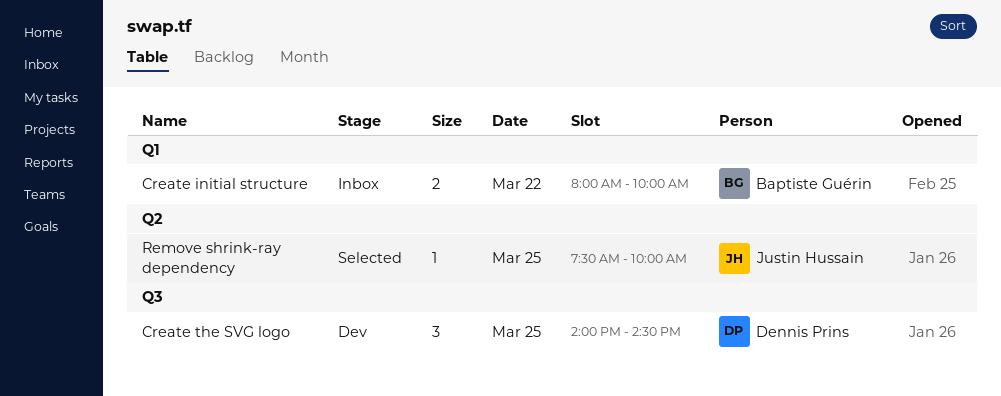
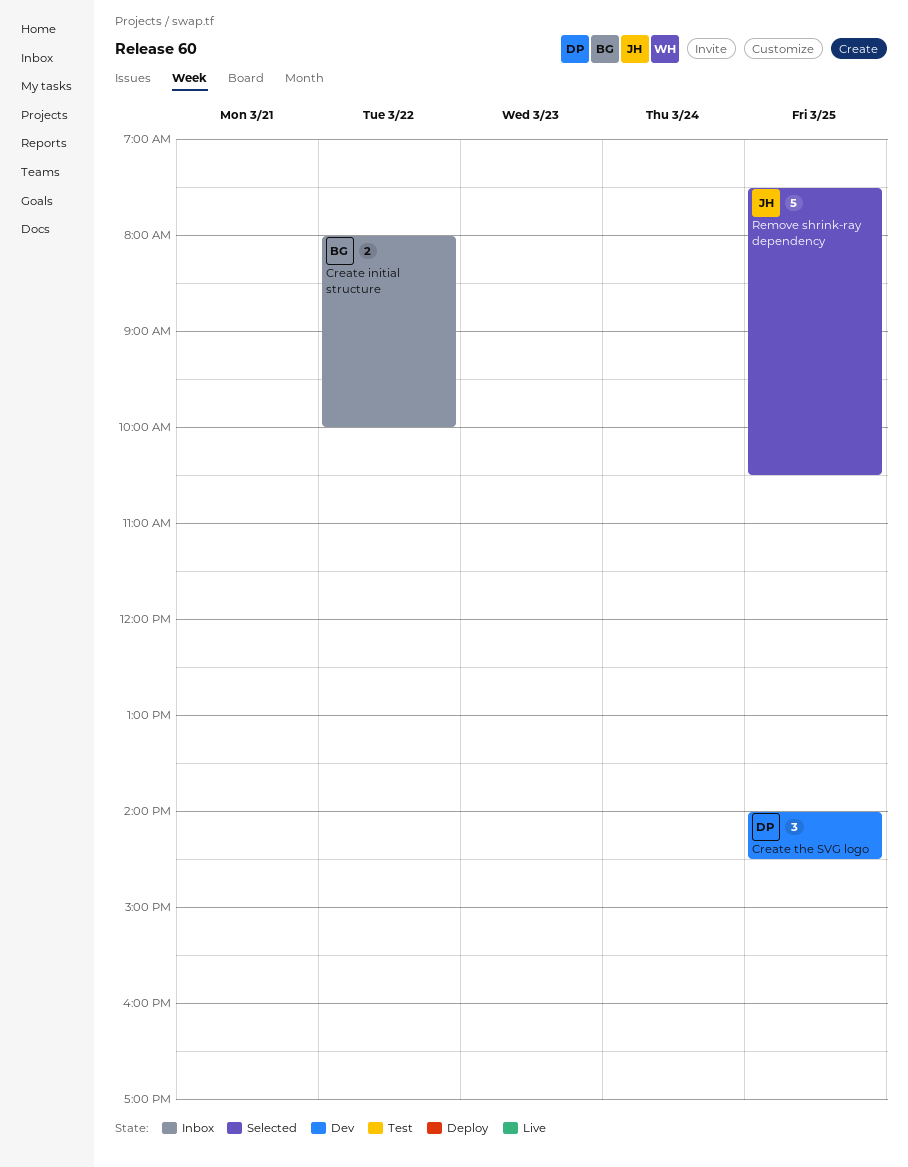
Remove shrink-ray dependency, estimate: 1 -> 5
Remove shrink-ray dependency, ends: 10:00 -> 10:30

